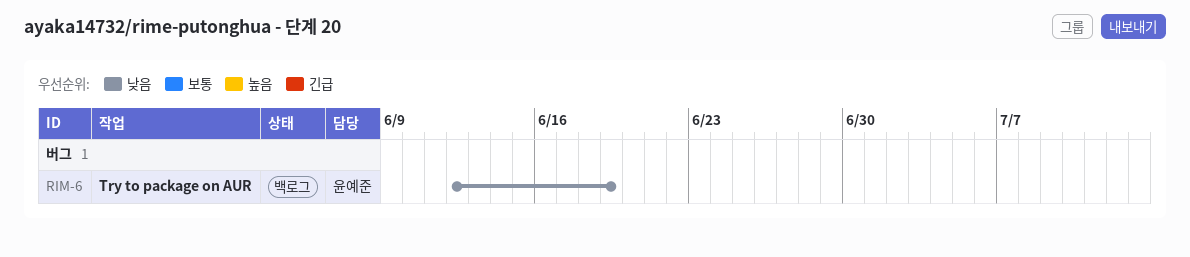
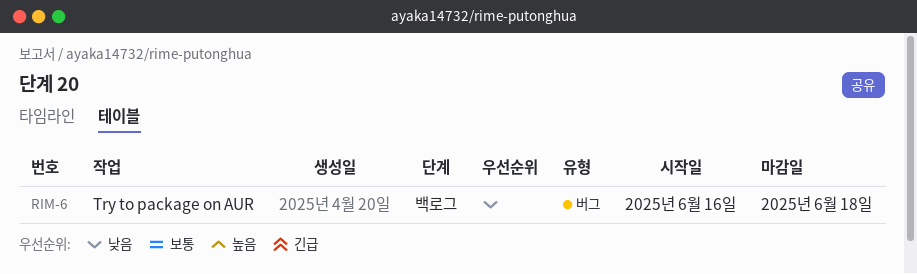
RIM-6, start: Jun 12 -> Jun 16
RIM-6, due: Jun 19 -> Jun 18

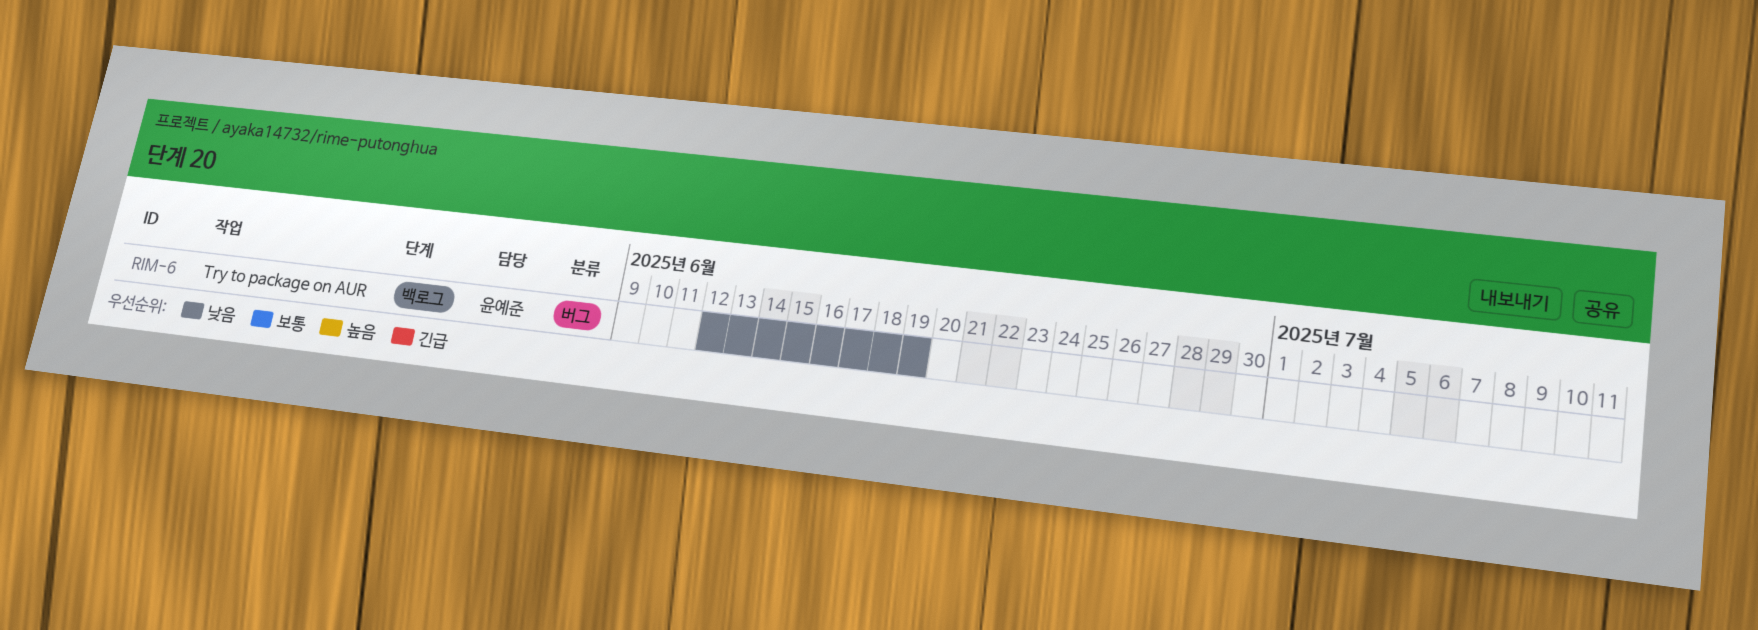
RIM-6, start: Jun 16 -> Jun 12
RIM-6, due: Jun 18 -> Jun 19

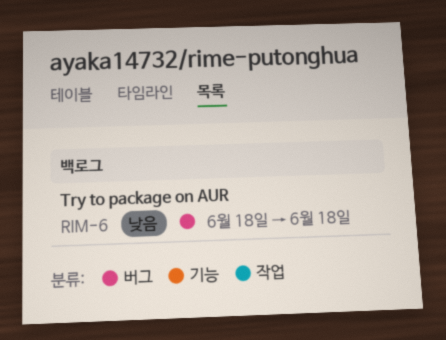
RIM-6, start: Jun 12 -> Jun 18
RIM-6, due: Jun 19 -> Jun 18

